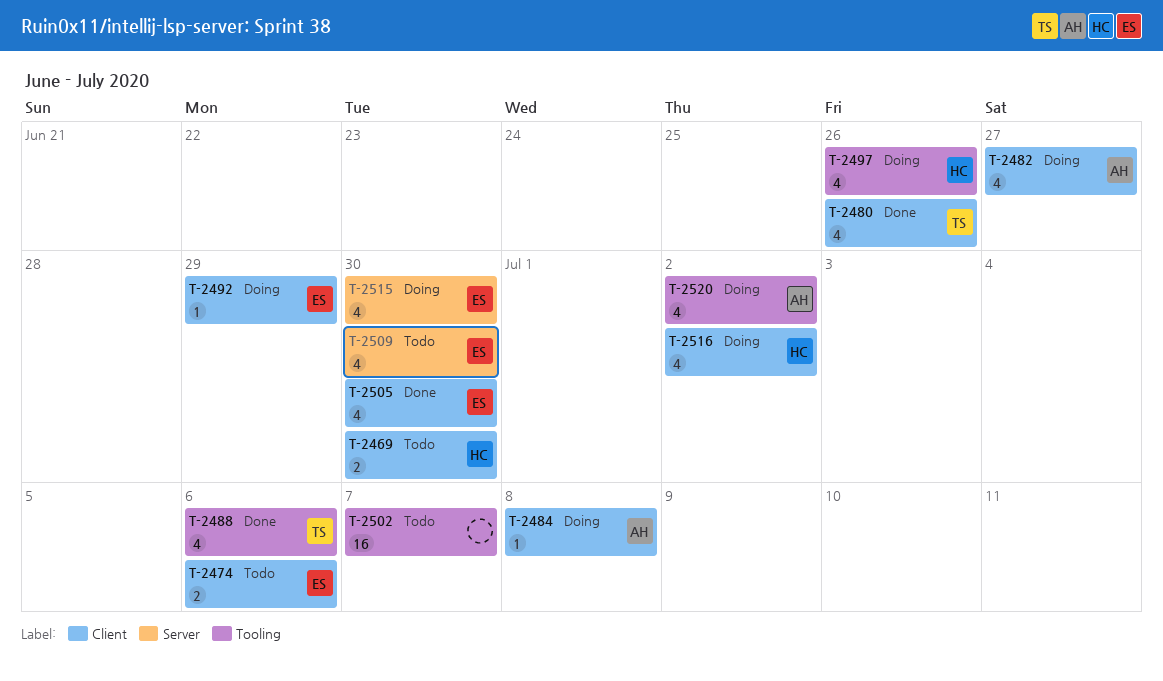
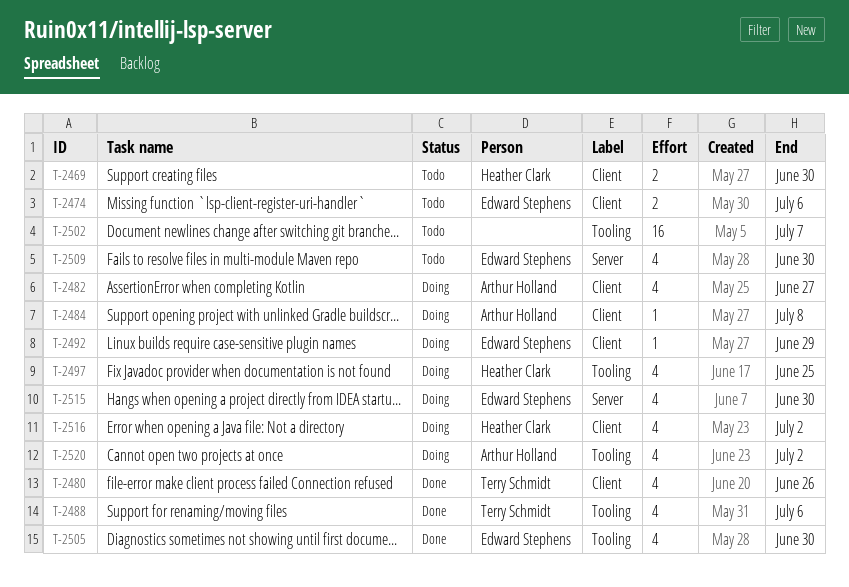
T-2497, due: Jun 26 -> Jun 25
T-2505, label: Client -> Tooling

